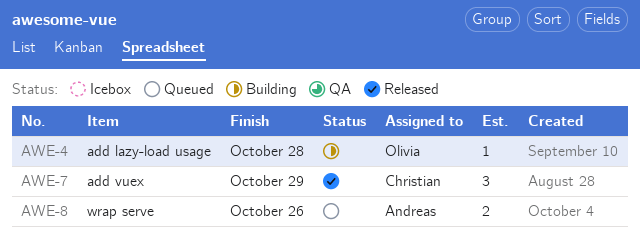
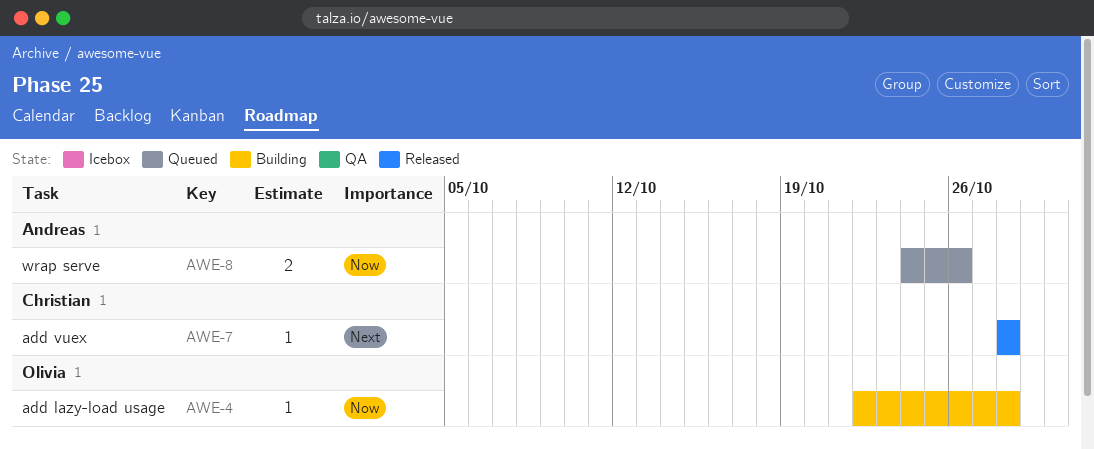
AWE-7, estimate: 3 -> 1
AWE-7, due: Oct 29 -> Oct 28

